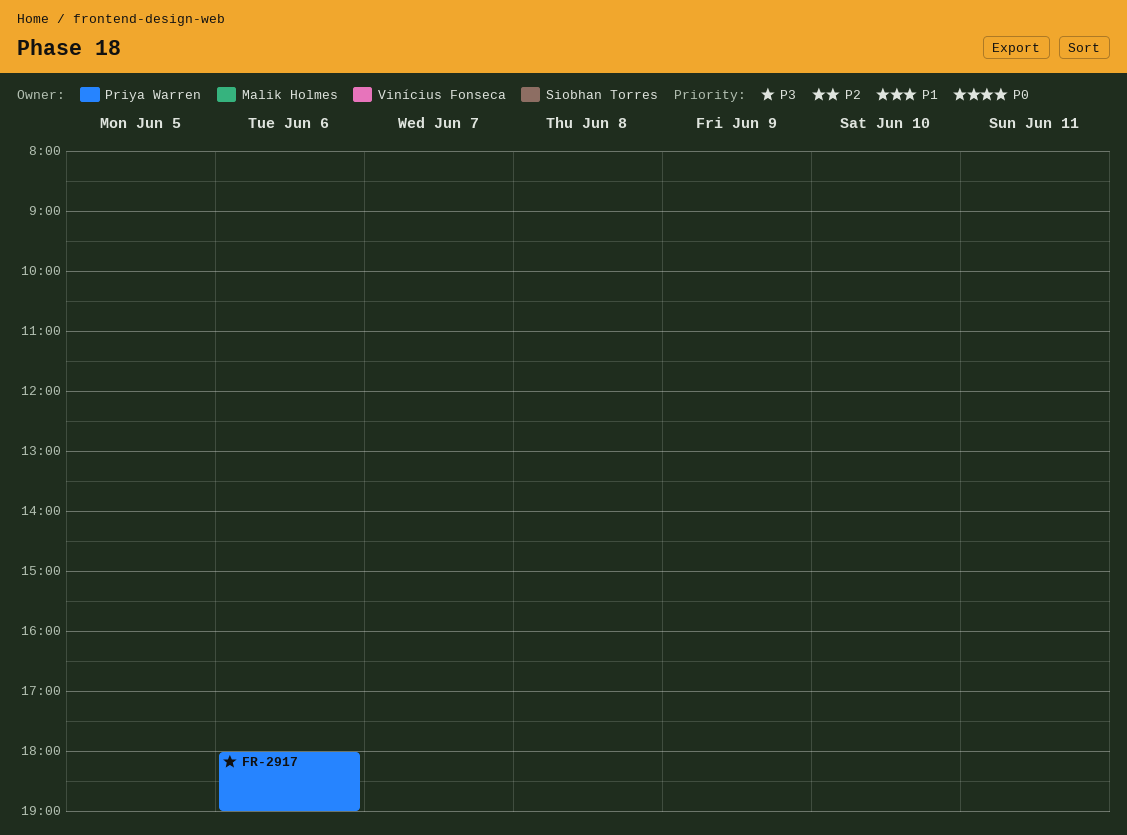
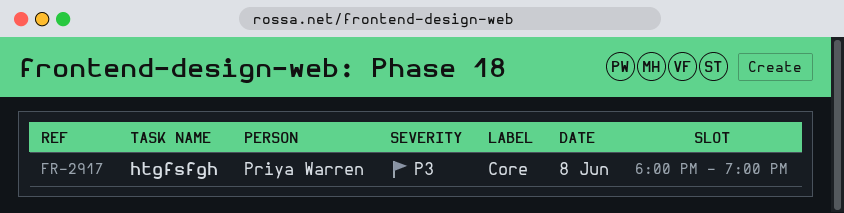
FR-2917, day: Jun 6 -> Jun 8

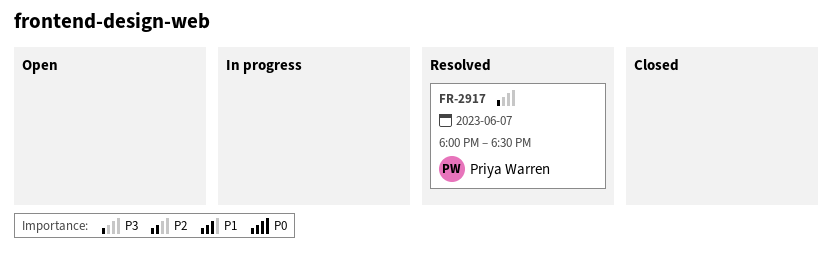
FR-2917, day: Jun 8 -> Jun 7
FR-2917, ends: 19:00 -> 18:30

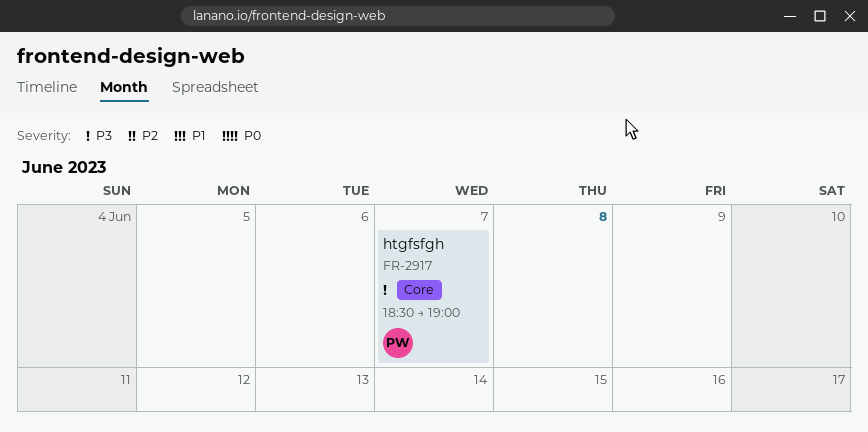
FR-2917, begins: 18:00 -> 18:30
FR-2917, ends: 18:30 -> 19:00

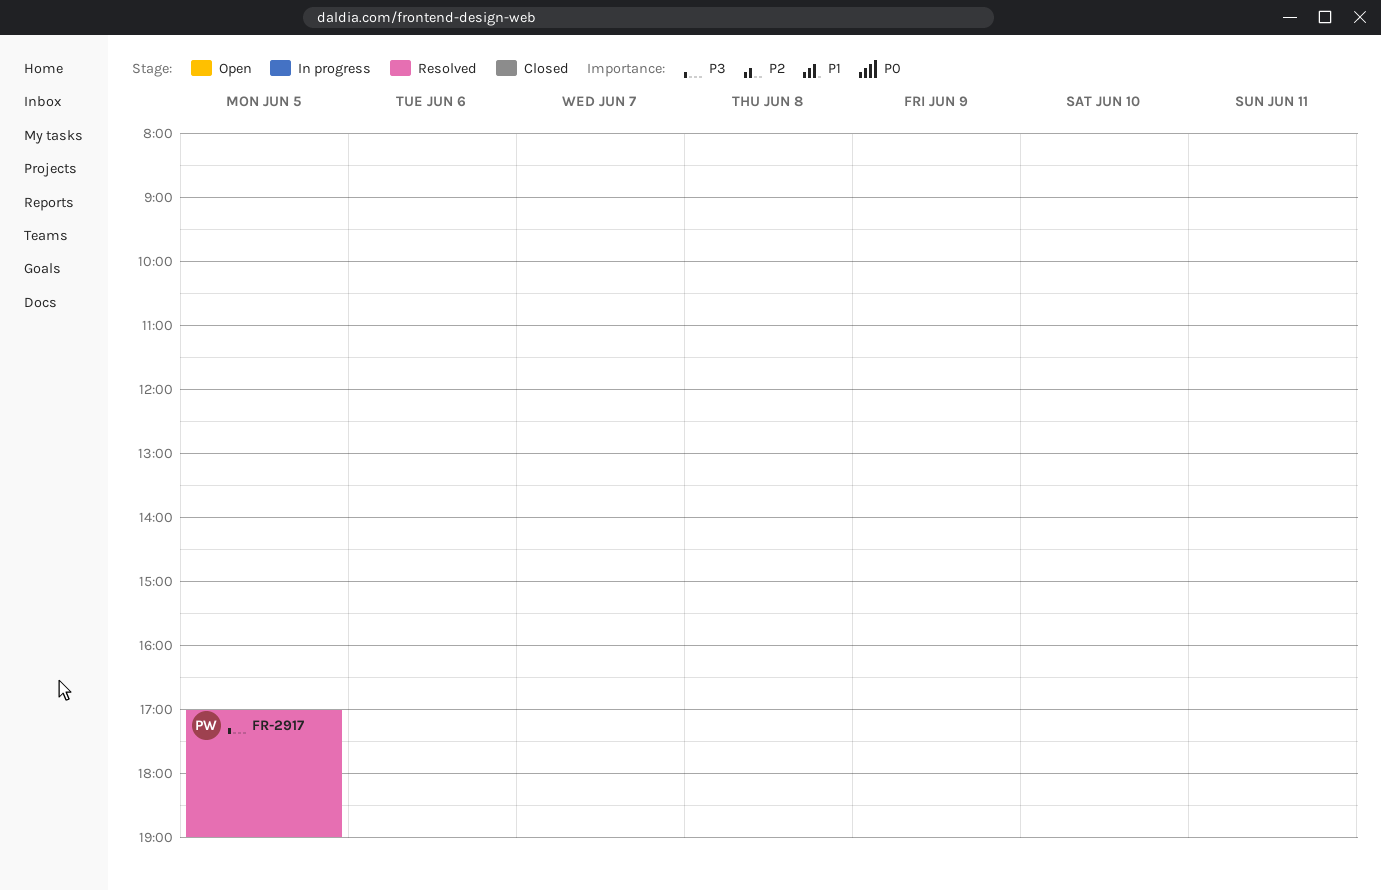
FR-2917, day: Jun 7 -> Jun 5
FR-2917, begins: 18:30 -> 17:00

